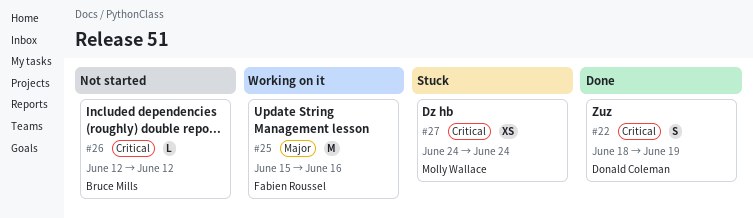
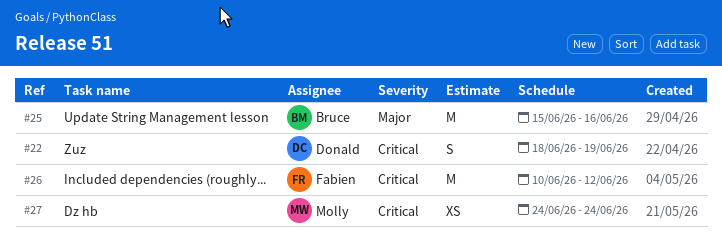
#25, owner: Fabien Roussel -> Bruce Mills
#26, owner: Bruce Mills -> Fabien Roussel
#26, estimate: L -> M
#26, start: Jun 12 -> Jun 10

